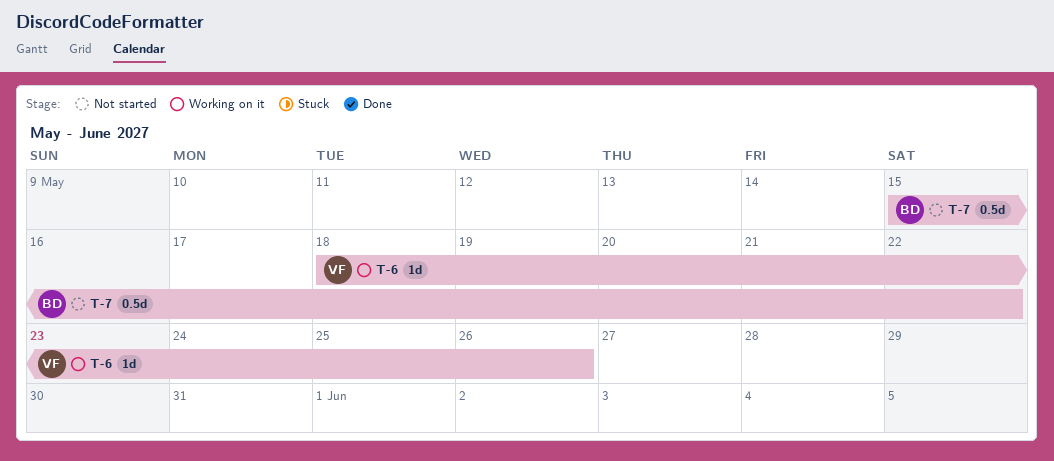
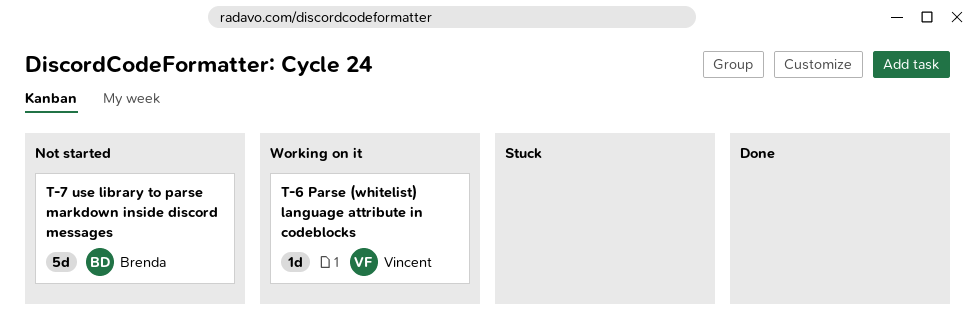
T-7, estimate: 0.5d -> 5d

